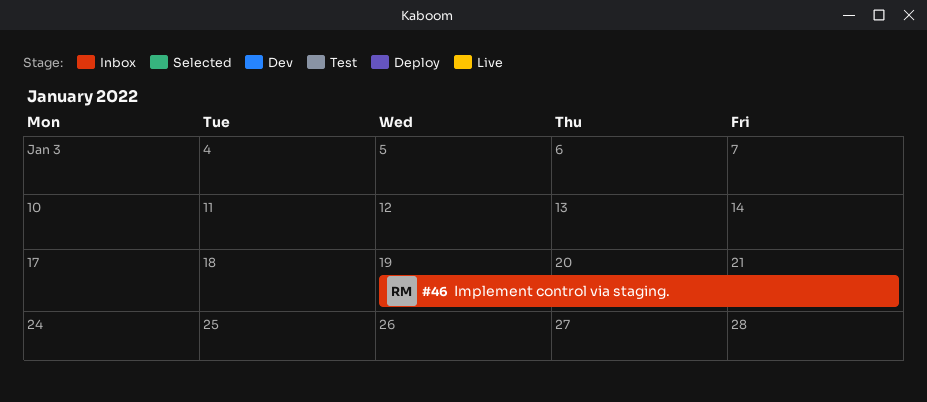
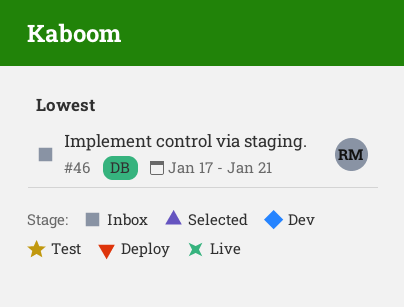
#46, start: Jan 19 -> Jan 17

